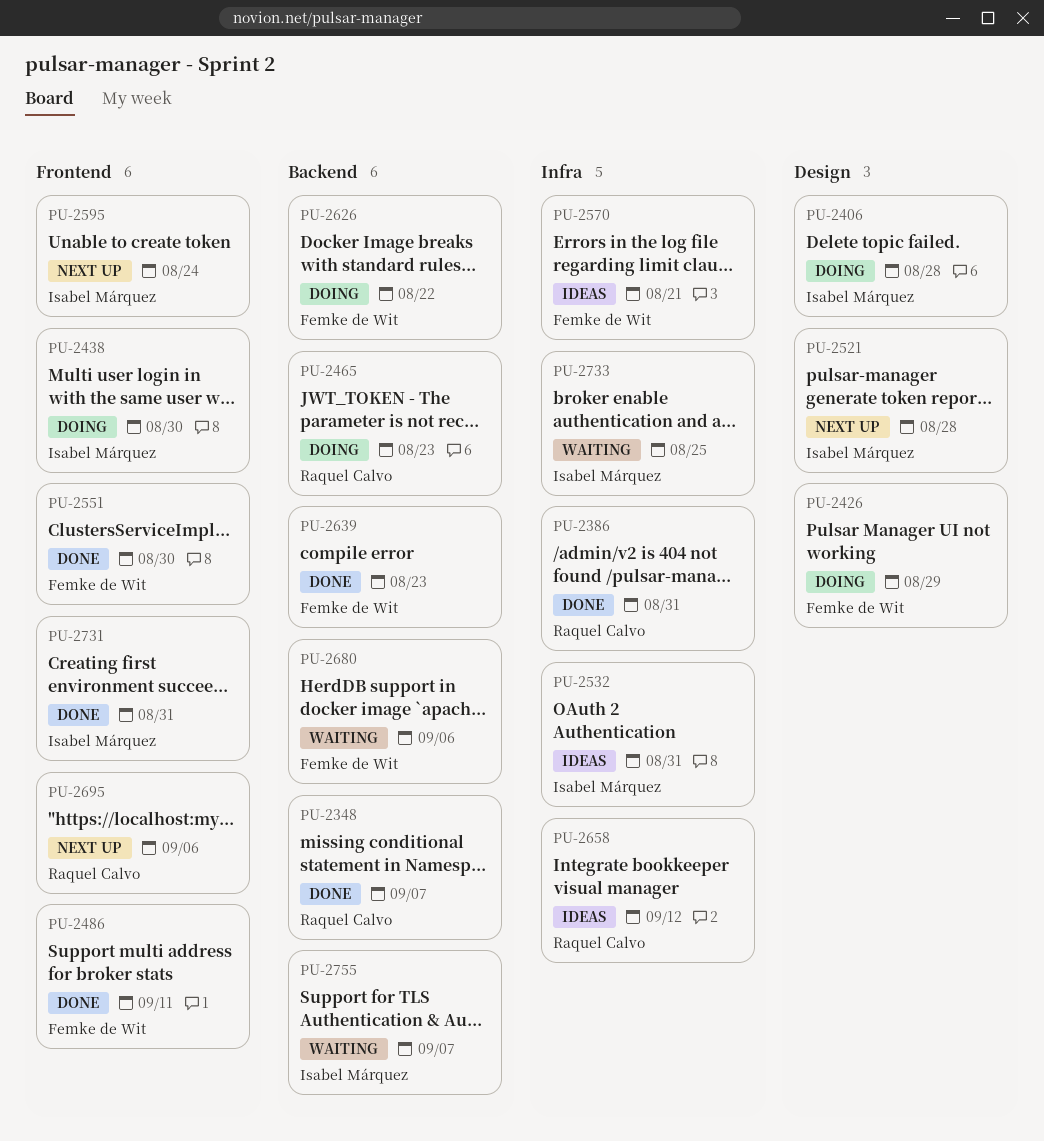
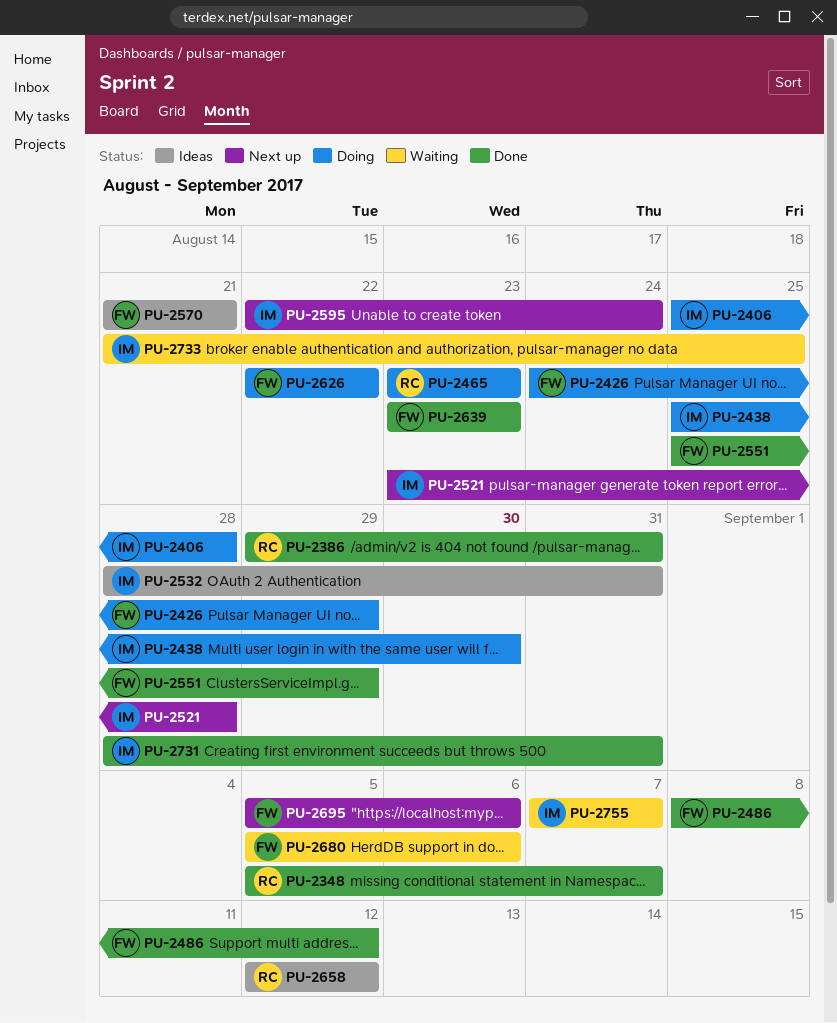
PU-2486, due: Sep 11 -> Sep 12
PU-2551, due: Aug 30 -> Aug 29
PU-2695, owner: Raquel Calvo -> Femke de Wit

